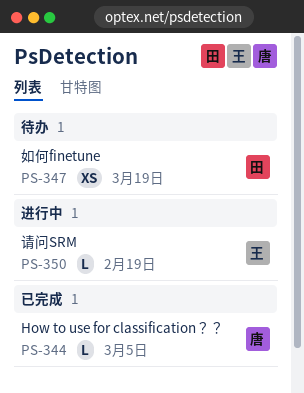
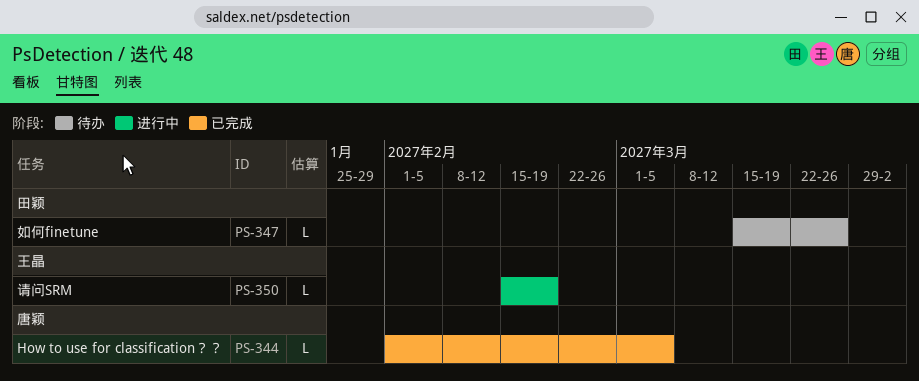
PS-347, estimate: XS -> L
PS-347, due: Mar 19 -> Mar 26

